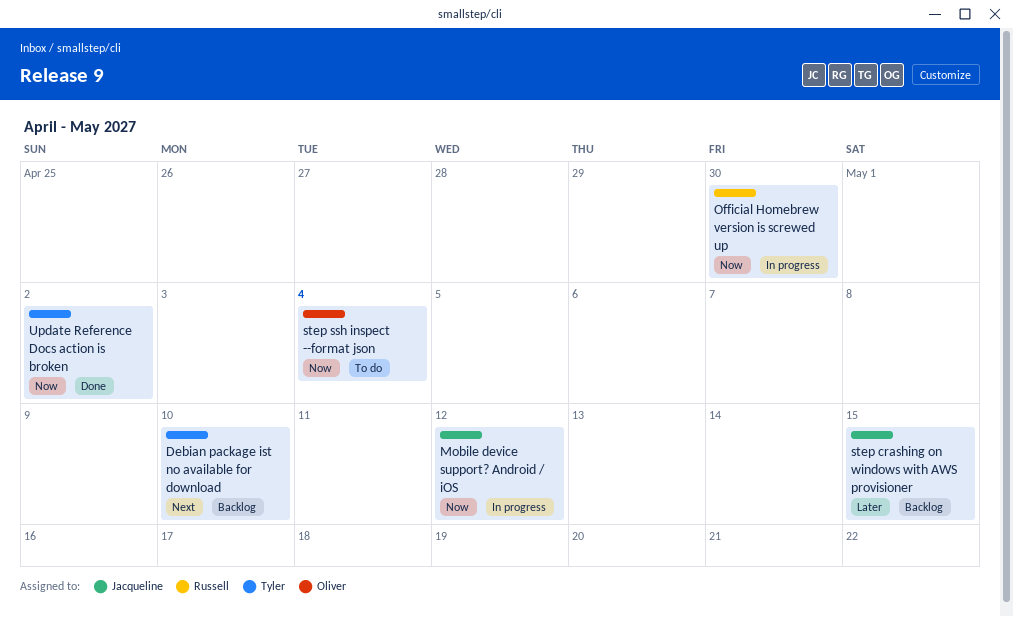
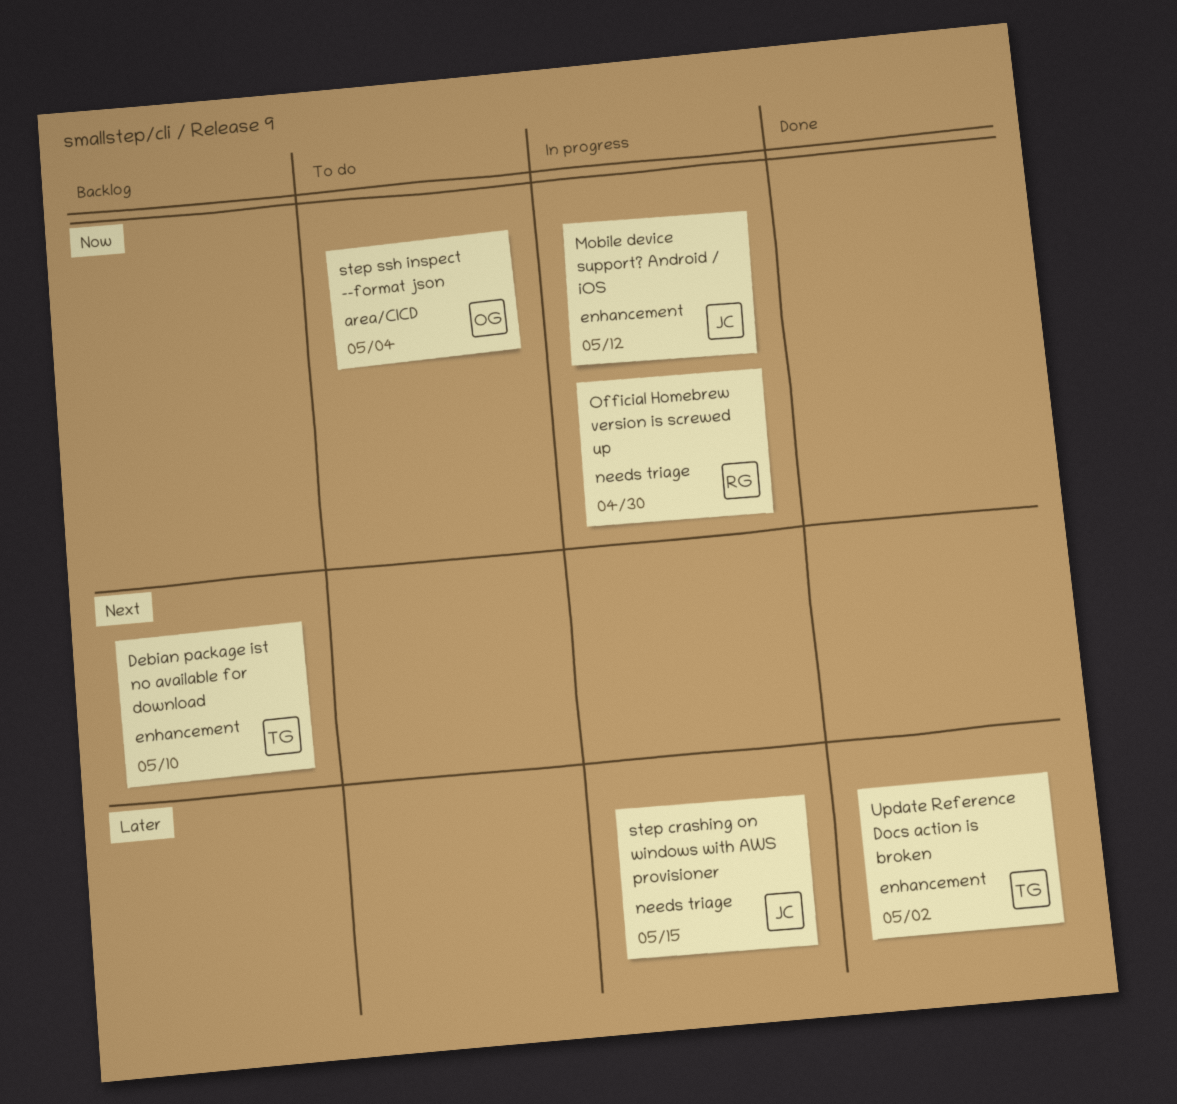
step crashing on windows with AWS provisioner, status: Backlog -> In progress
Update Reference Docs action is broken, priority: Now -> Later

